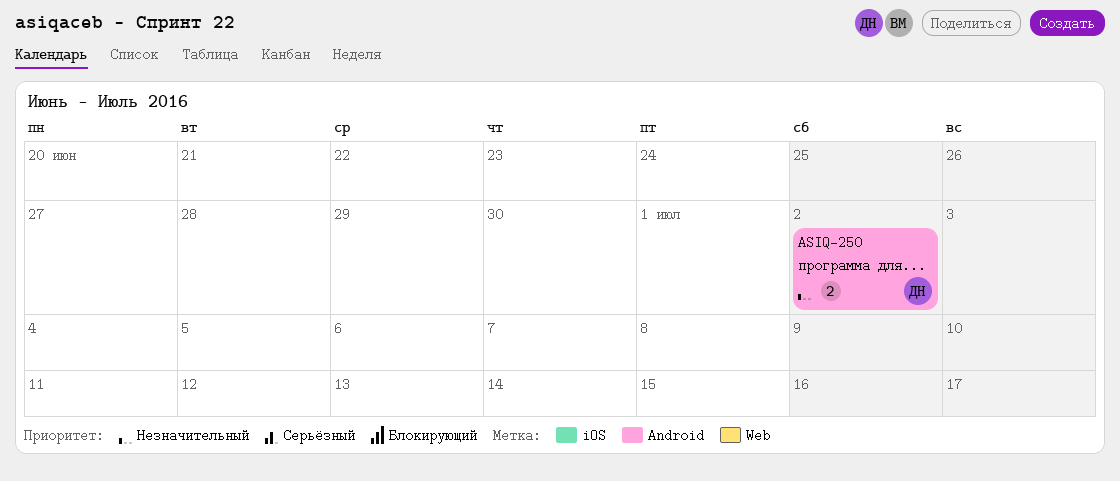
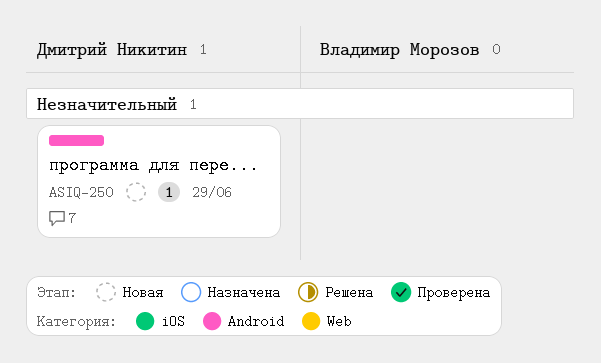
ASIQ-250, estimate: 2 -> 1
ASIQ-250, due: Jul 2 -> Jun 29

